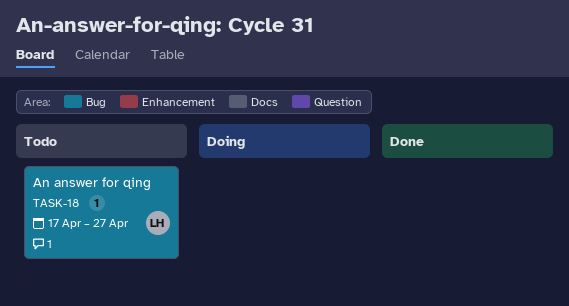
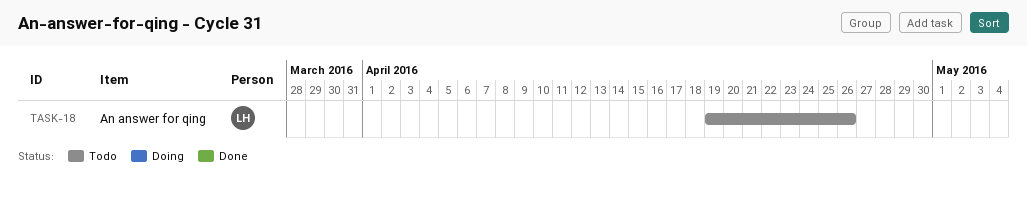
TASK-18, start: Apr 17 -> Apr 19
TASK-18, due: Apr 27 -> Apr 26

